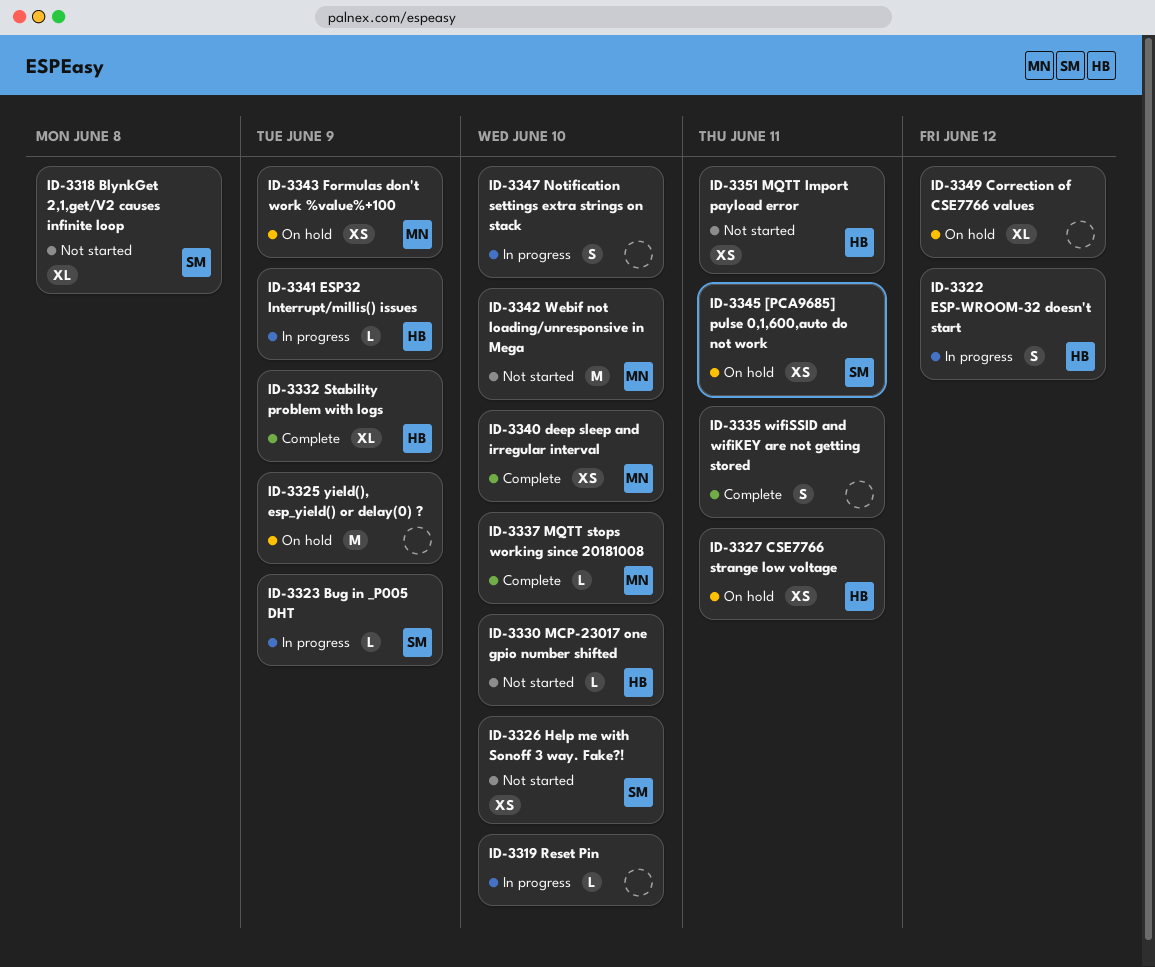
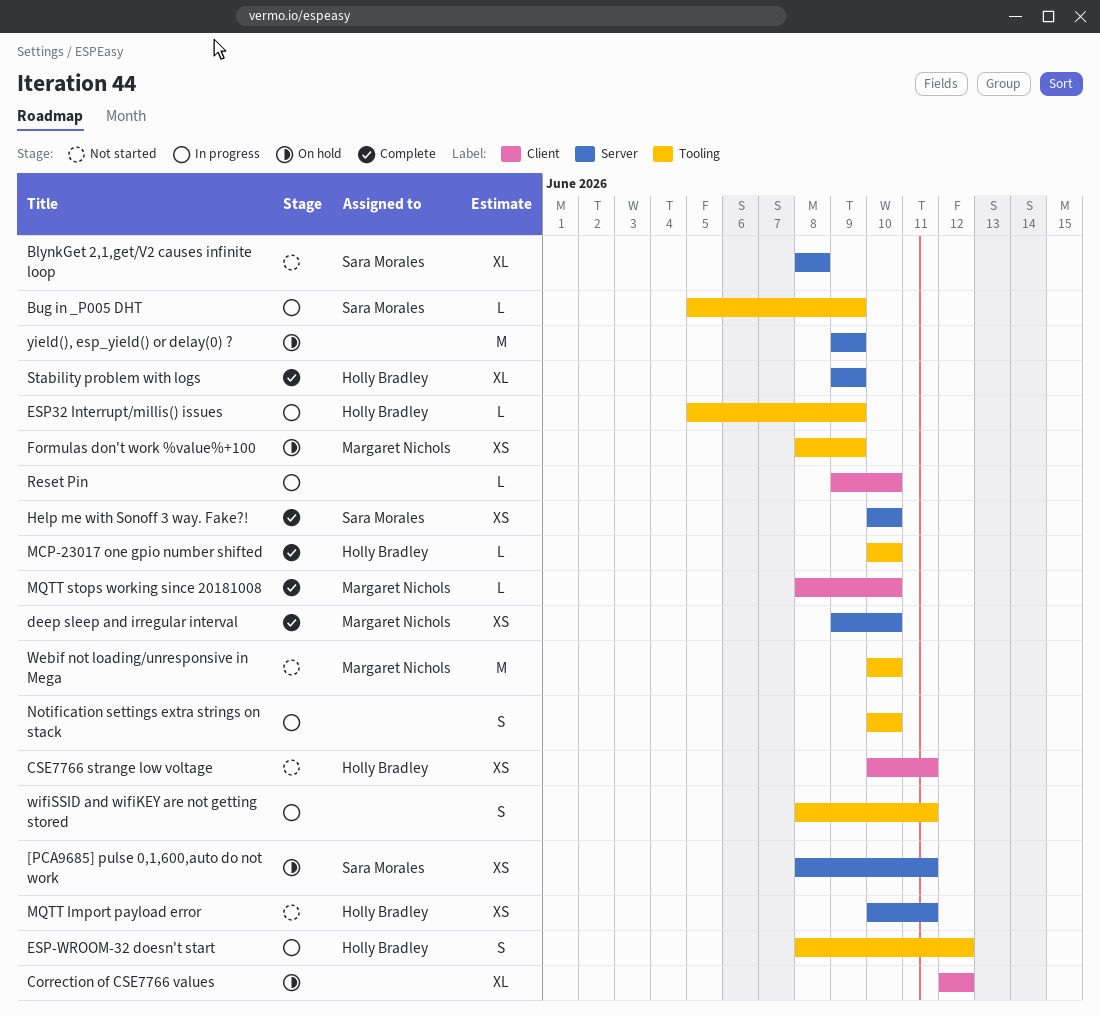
CSE7766 strange low voltage, status: On hold -> Not started
Help me with Sonoff 3 way. Fake?!, status: Not started -> Complete
MCP-23017 one gpio number shifted, status: Not started -> Complete
wifiSSID and wifiKEY are not getting stored, status: Complete -> In progress

